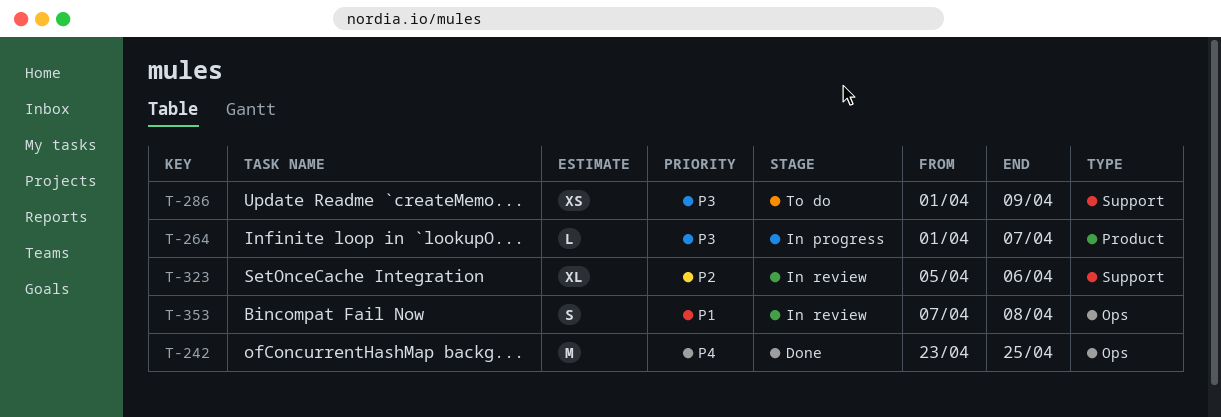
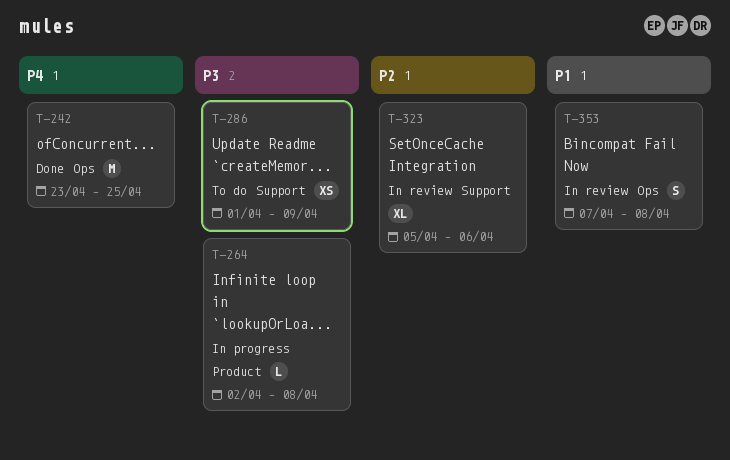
T-264, start: Apr 1 -> Apr 2
T-264, due: Apr 7 -> Apr 8

